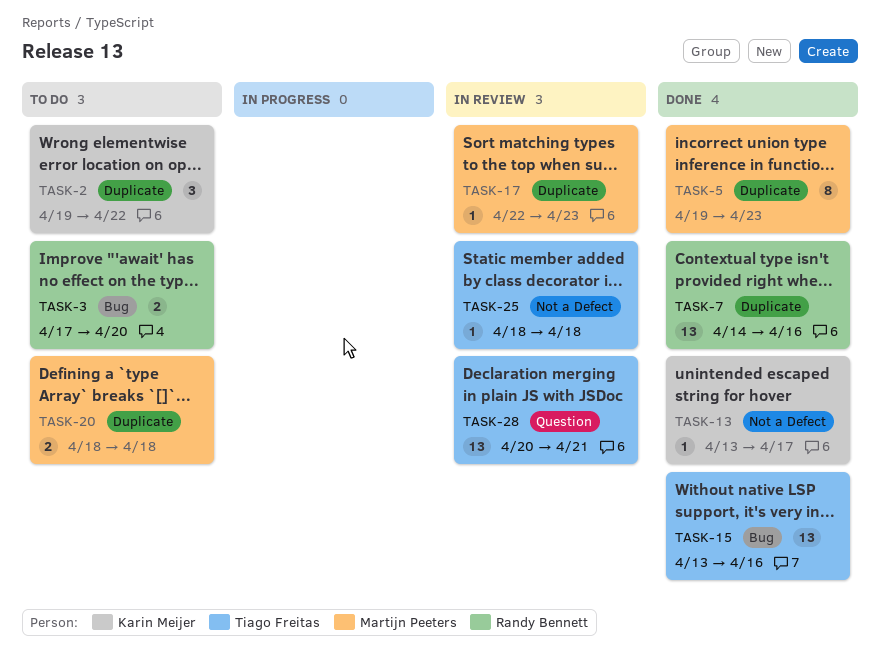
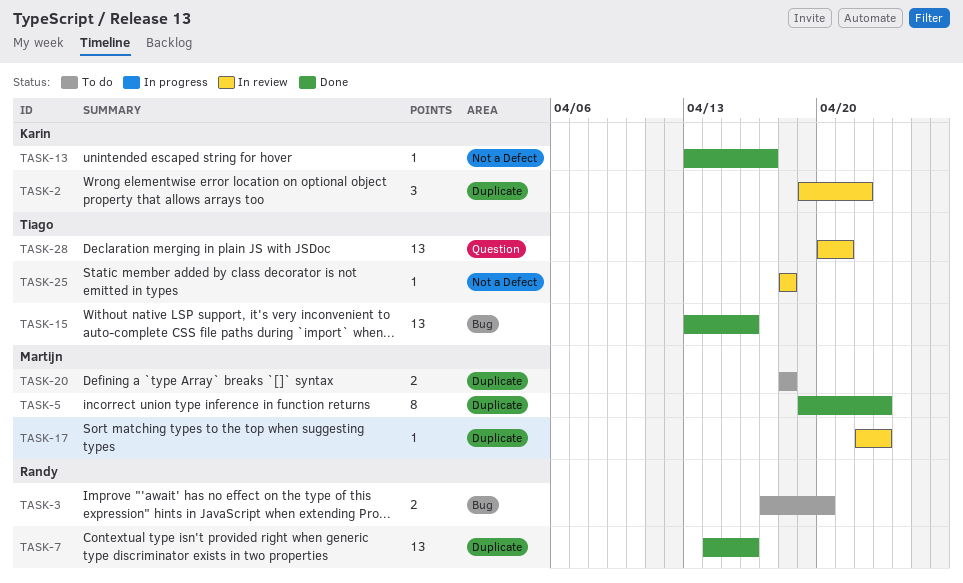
TASK-2, status: To do -> In review

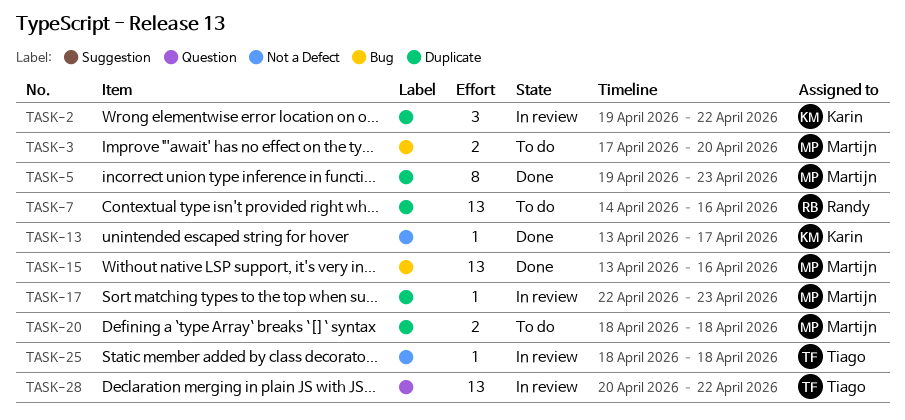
TASK-3, owner: Randy -> Martijn
TASK-7, status: Done -> To do
TASK-15, owner: Tiago -> Martijn
TASK-28, due: Apr 21 -> Apr 22

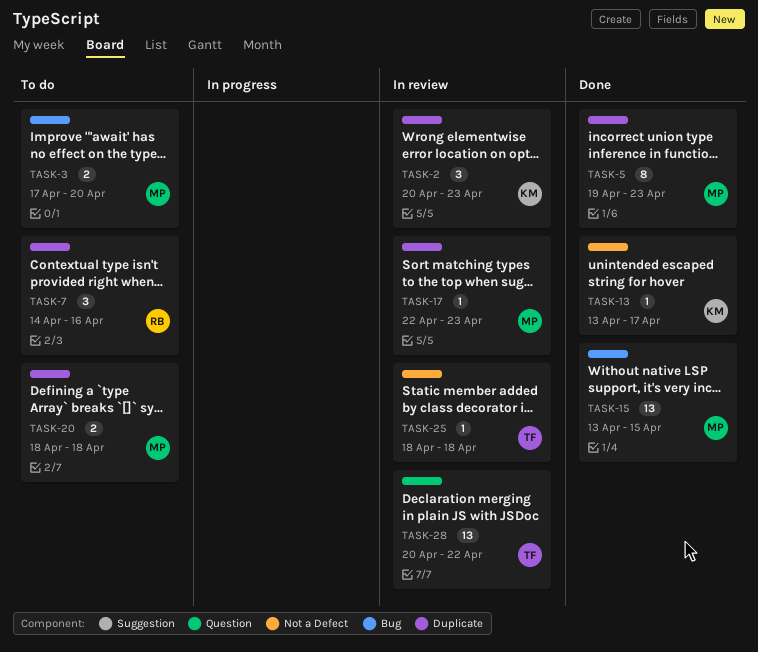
TASK-2, start: Apr 19 -> Apr 20
TASK-2, due: Apr 22 -> Apr 23
TASK-7, estimate: 13 -> 3
TASK-15, due: Apr 16 -> Apr 15

